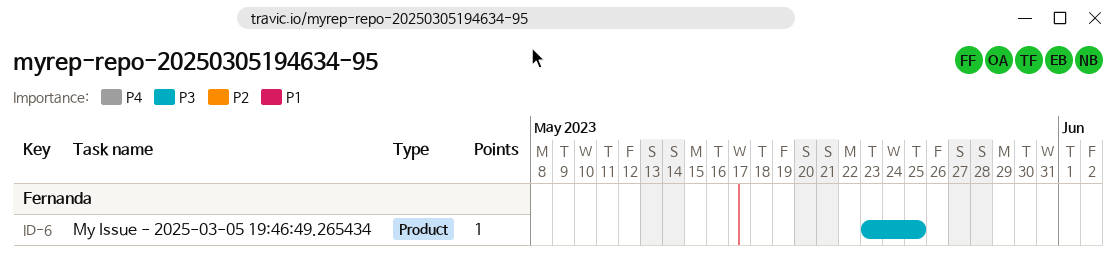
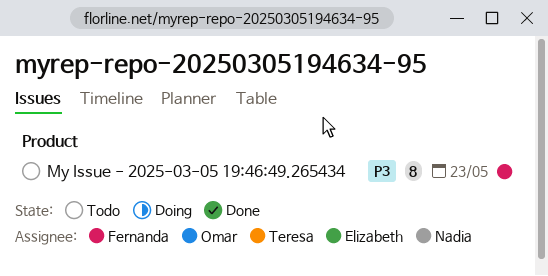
My Issue - 2025-03-05 19:46:49.265434, estimate: 1 -> 8
My Issue - 2025-03-05 19:46:49.265434, due: May 25 -> May 23

